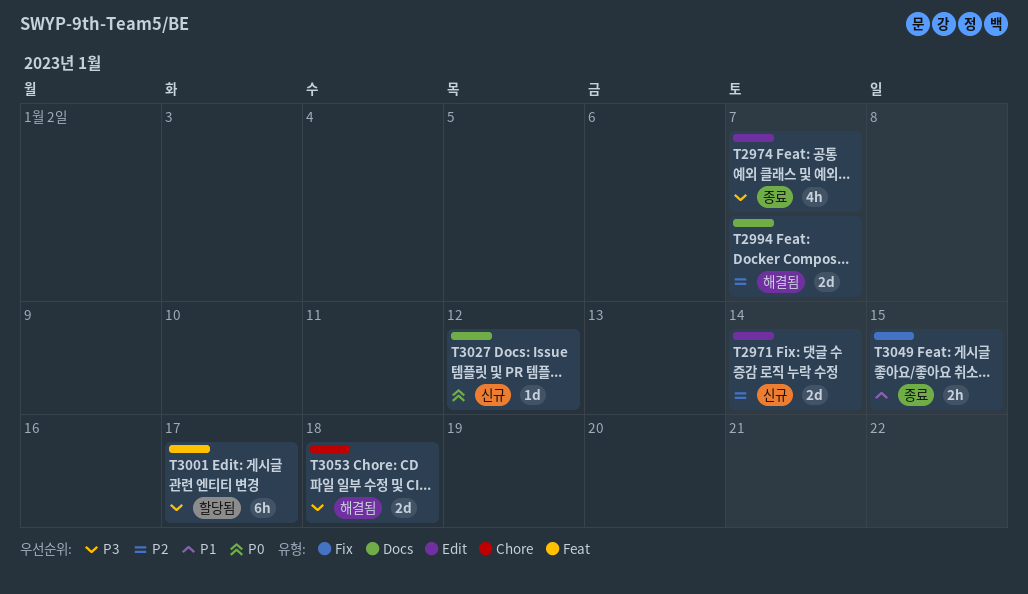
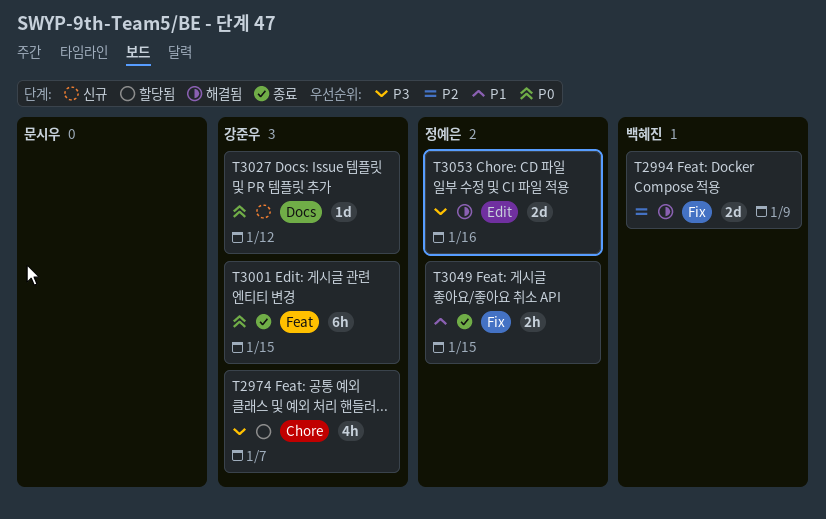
T2971: present -> none
T2974, status: 종료 -> 할당됨
T2974, label: Edit -> Chore
T2994, label: Docs -> Fix
T2994, due: Jan 7 -> Jan 9
T3001, status: 할당됨 -> 종료
T3001, priority: P3 -> P0
T3001, due: Jan 17 -> Jan 15
T3053, label: Chore -> Edit
T3053, due: Jan 18 -> Jan 16

